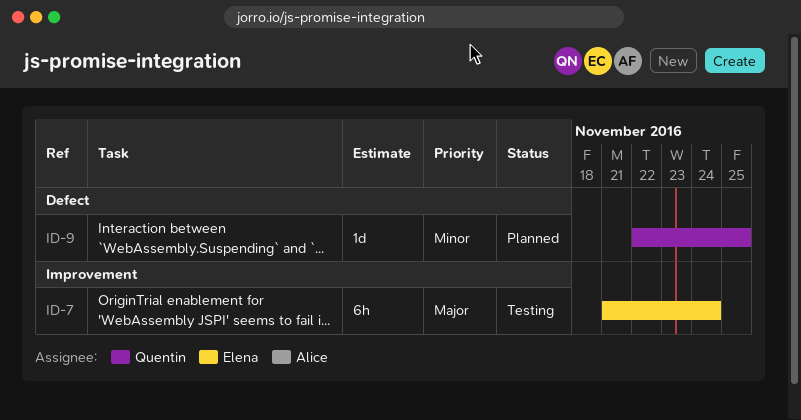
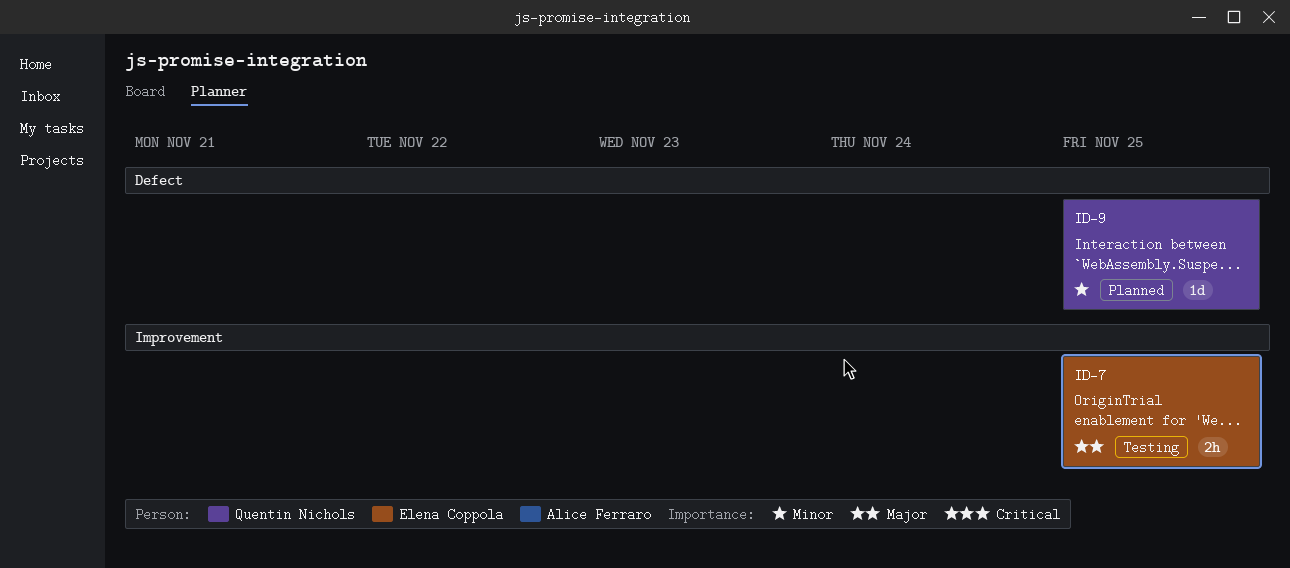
ID-7, estimate: 6h -> 2h
ID-7, due: Nov 24 -> Nov 25

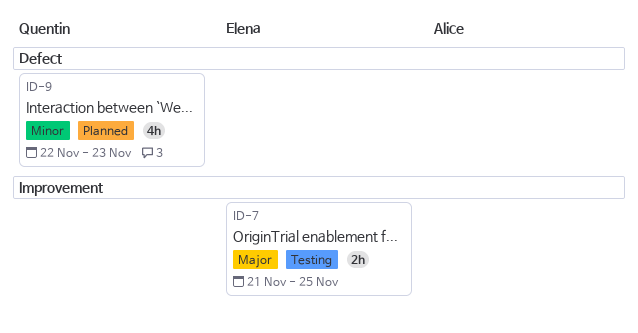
ID-9, estimate: 1d -> 4h
ID-9, due: Nov 25 -> Nov 23

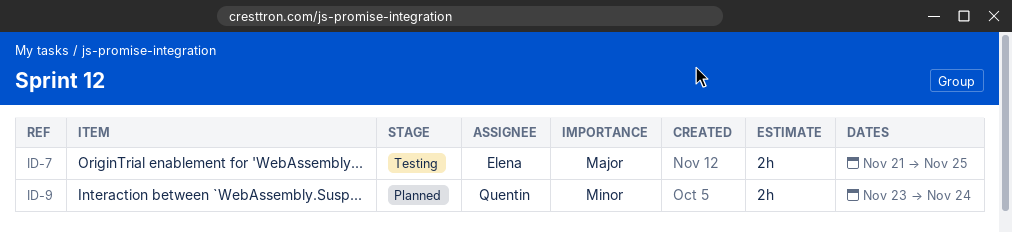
ID-9, estimate: 4h -> 2h
ID-9, start: Nov 22 -> Nov 23
ID-9, due: Nov 23 -> Nov 24

